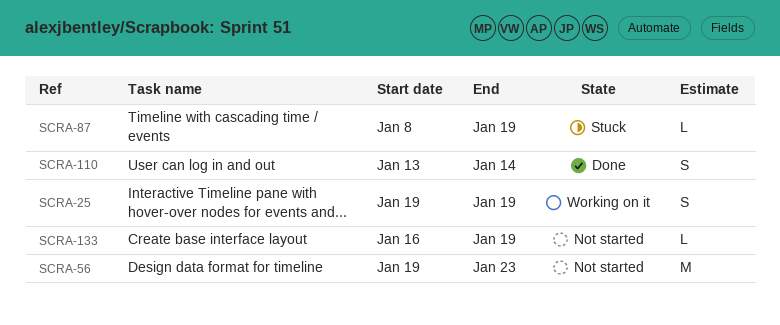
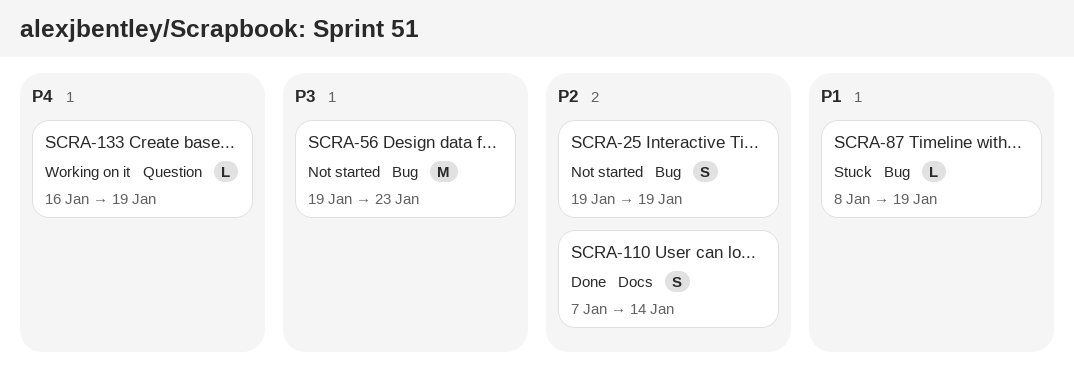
SCRA-25, status: Working on it -> Not started
SCRA-110, start: Jan 13 -> Jan 7
SCRA-133, status: Not started -> Working on it

